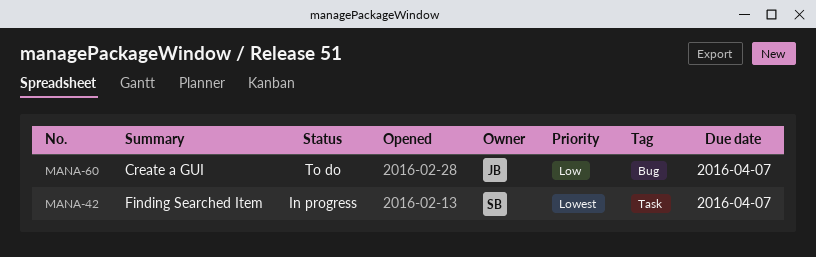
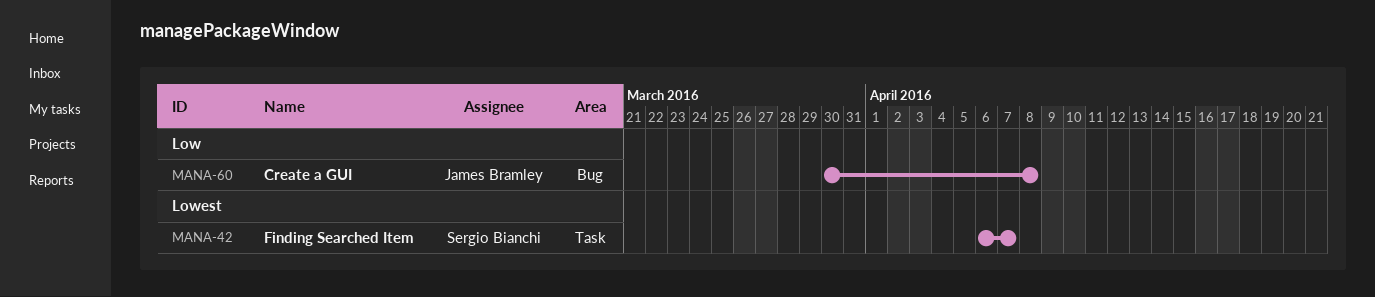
MANA-60, due: Apr 7 -> Apr 8

